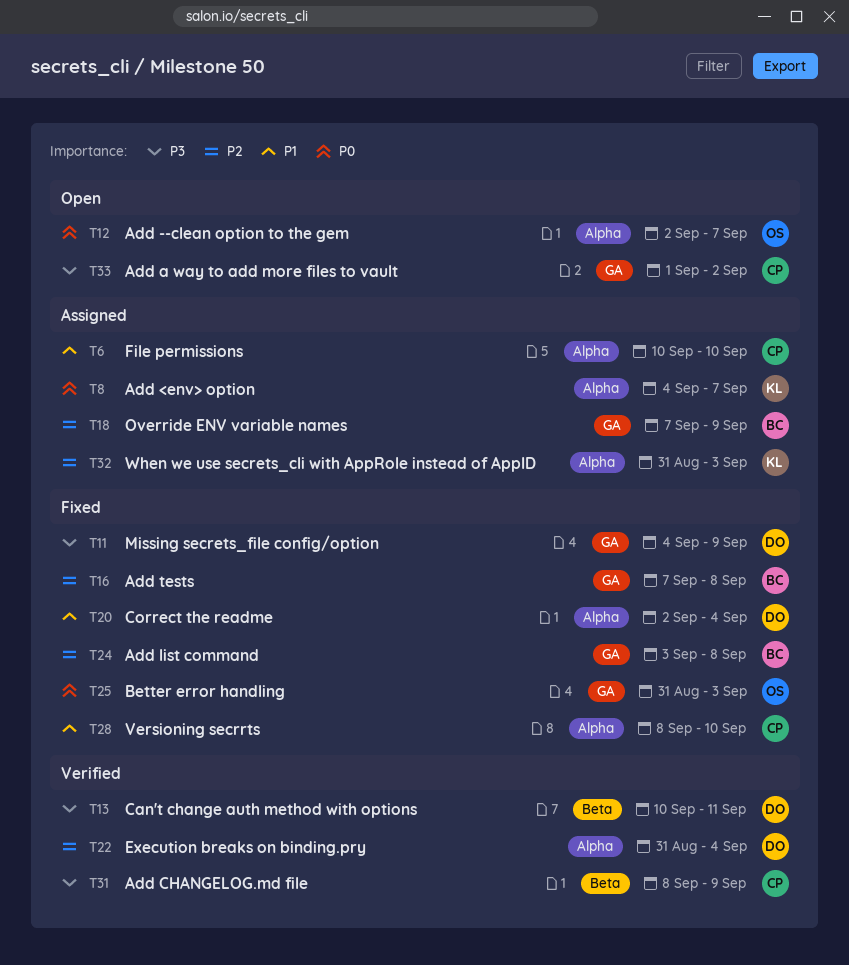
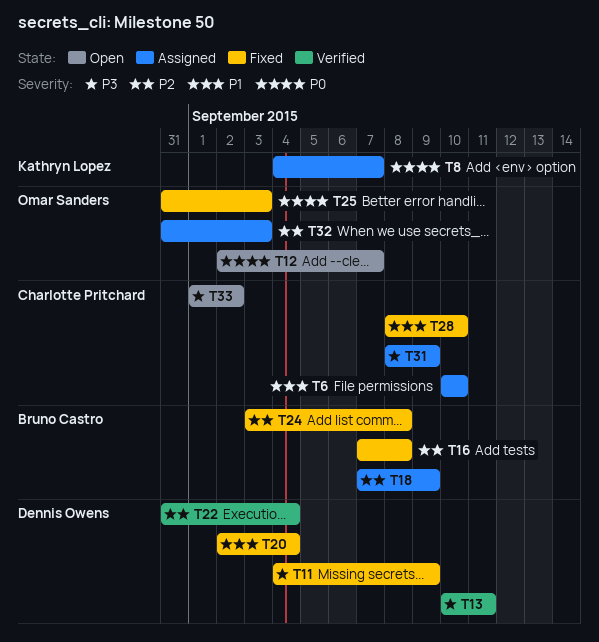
T31, status: Verified -> Assigned
T32, owner: Kathryn Lopez -> Omar Sanders

